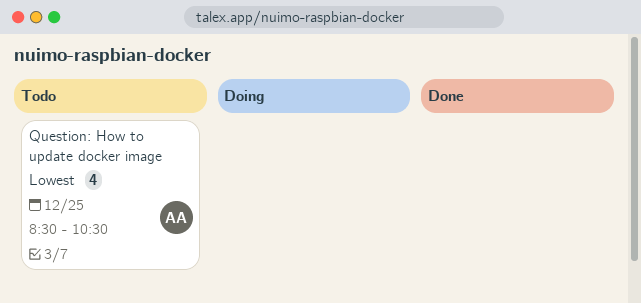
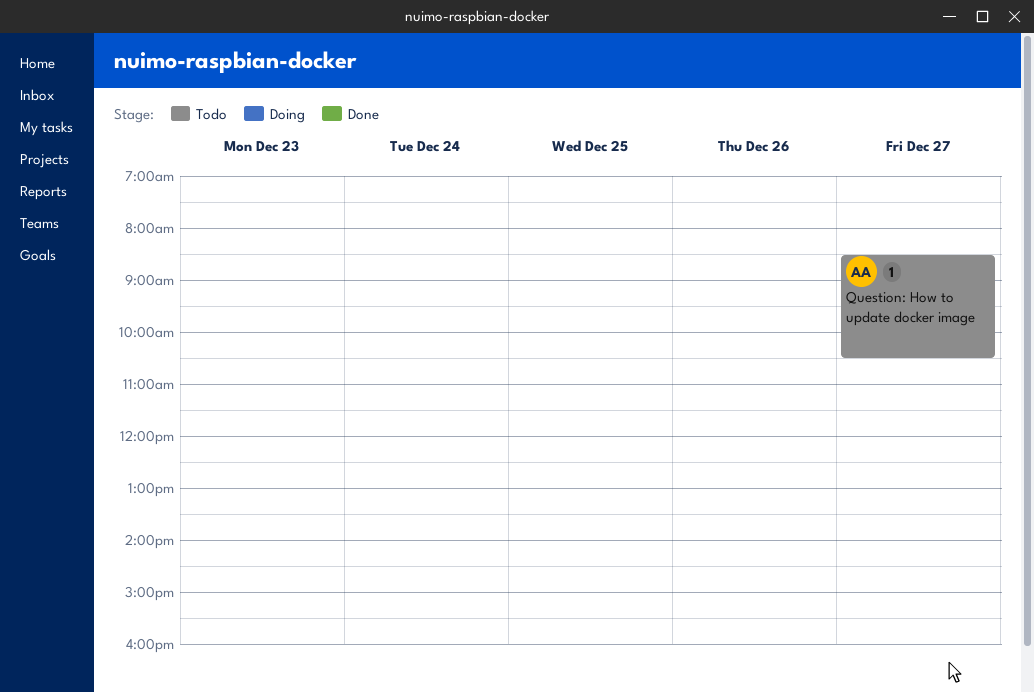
Question: How to update docker image, estimate: 4 -> 1
Question: How to update docker image, day: Dec 25 -> Dec 27

